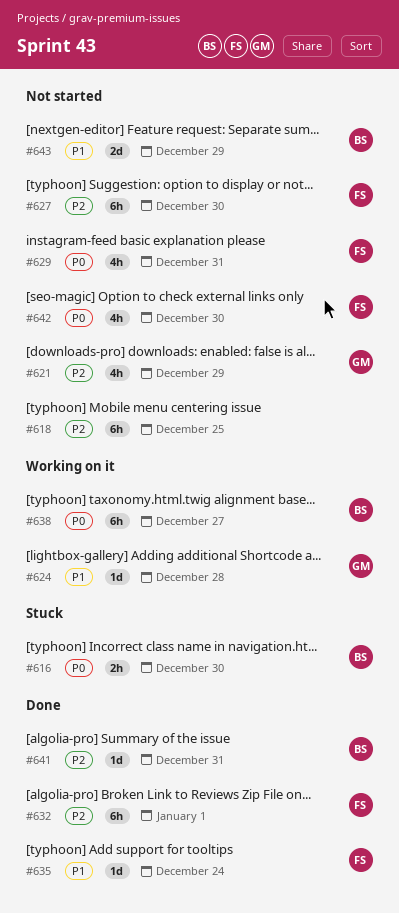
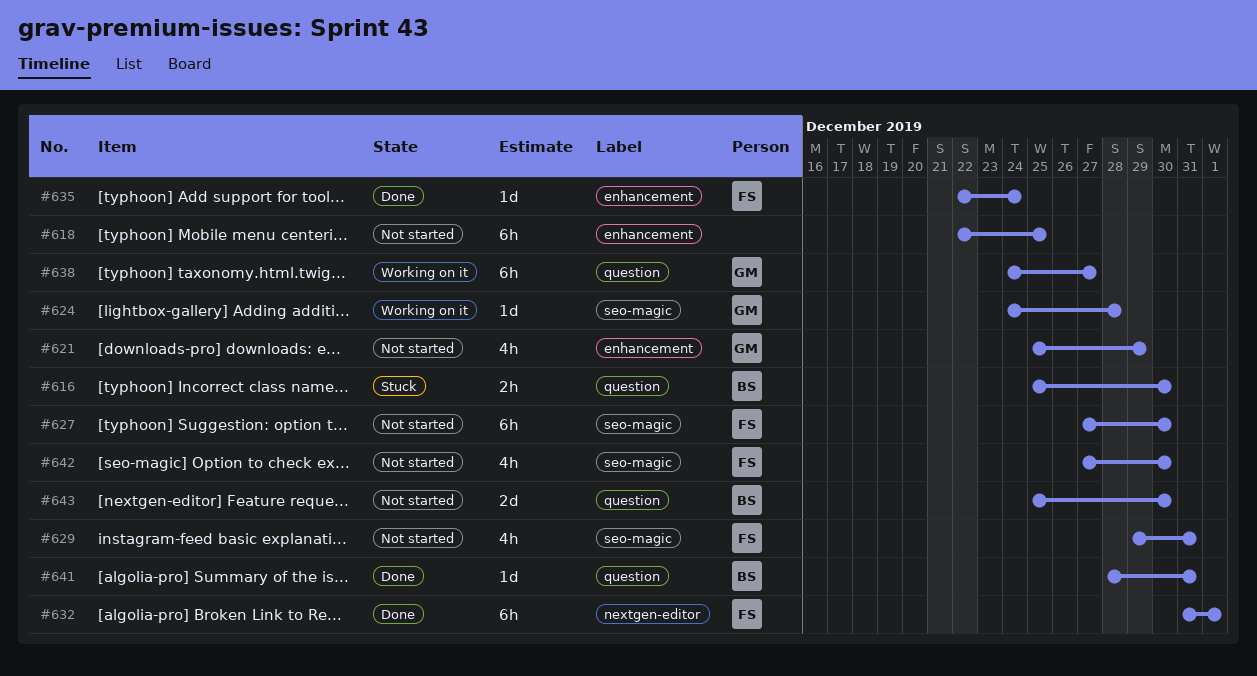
#638, owner: BS -> GM
#643, due: Dec 29 -> Dec 30

